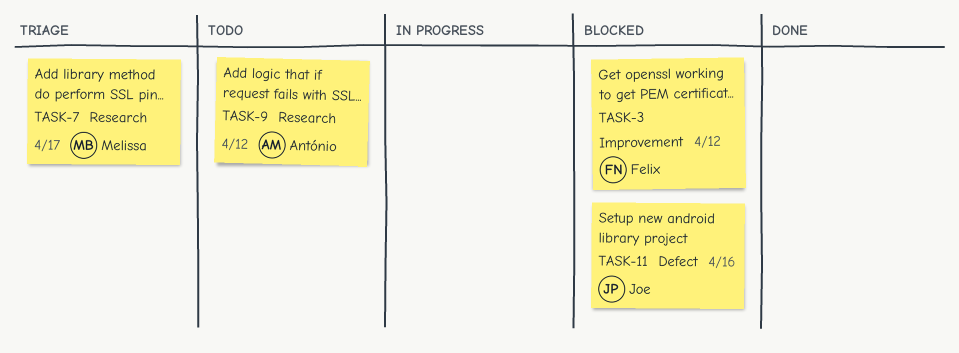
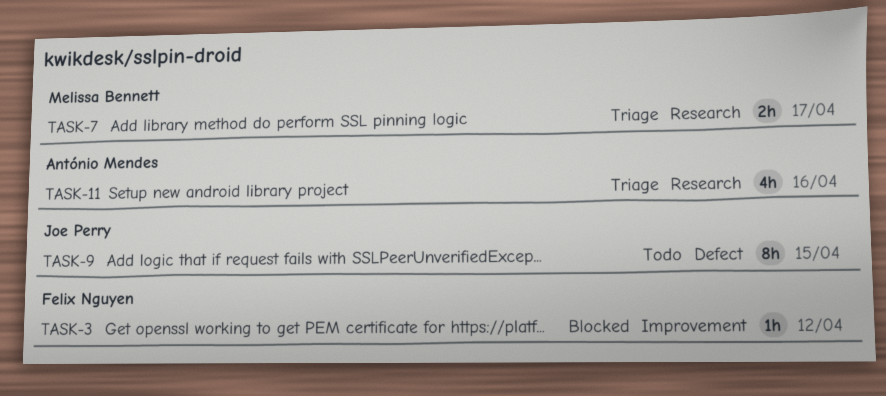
TASK-9, owner: António Mendes -> Joe Perry
TASK-9, label: Research -> Defect
TASK-9, due: Apr 12 -> Apr 15
TASK-11, status: Blocked -> Triage
TASK-11, owner: Joe Perry -> António Mendes
TASK-11, label: Defect -> Research

